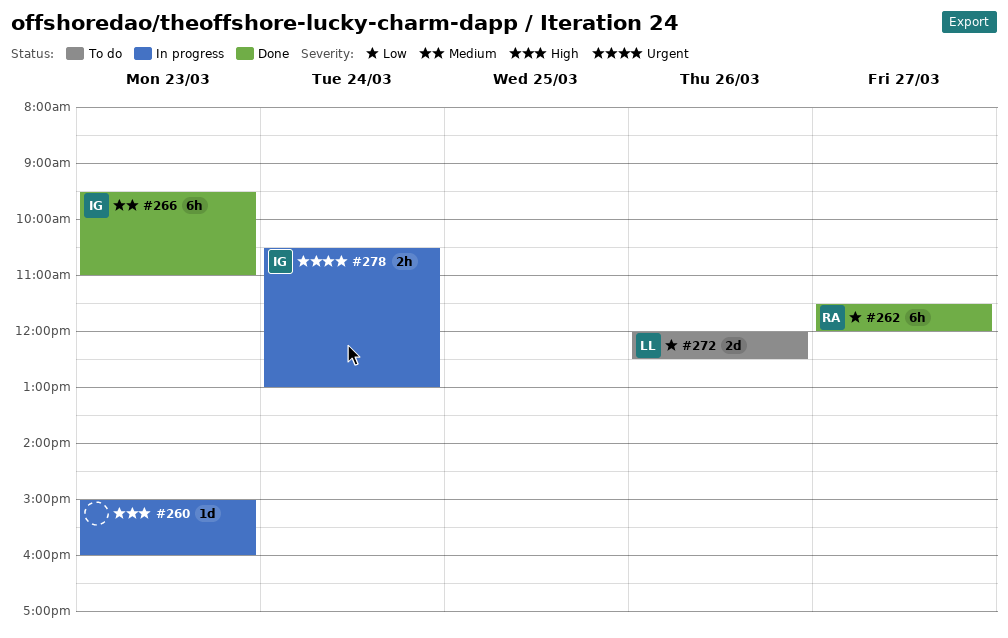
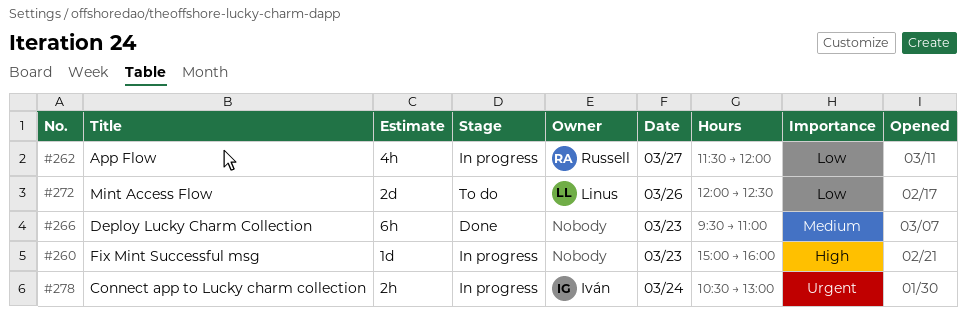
#262, status: Done -> In progress
#262, estimate: 6h -> 4h
#266, owner: Iván -> none

